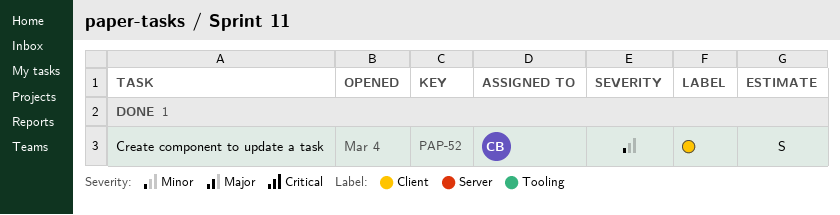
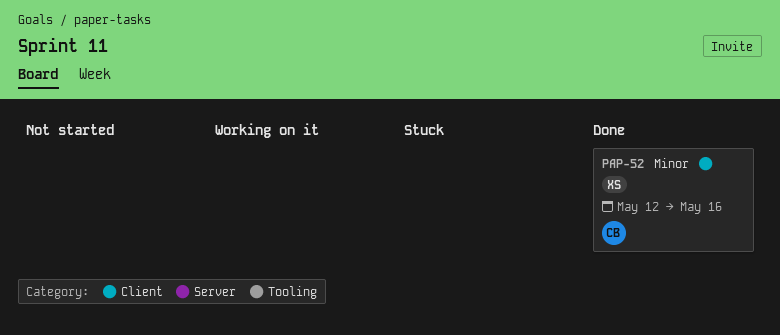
PAP-52, estimate: S -> XS

